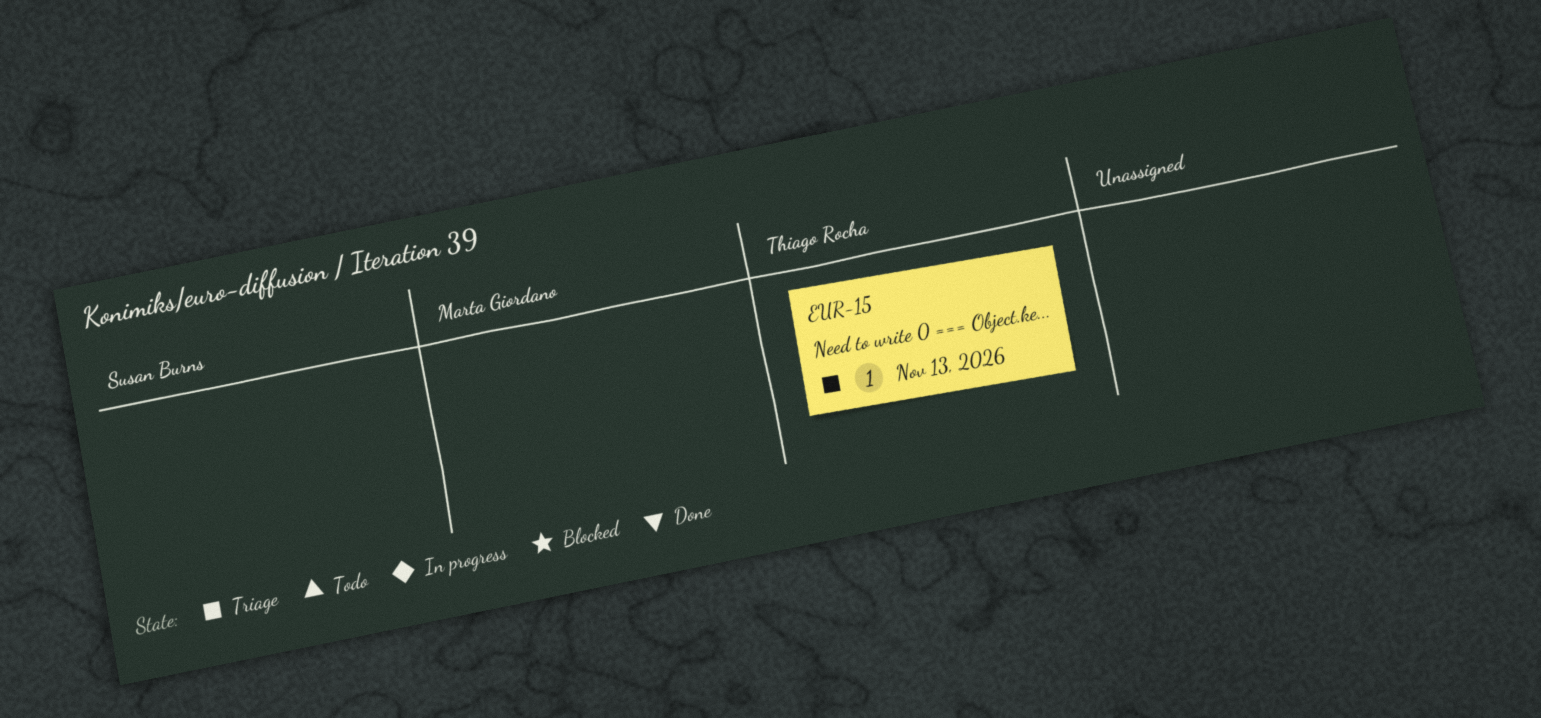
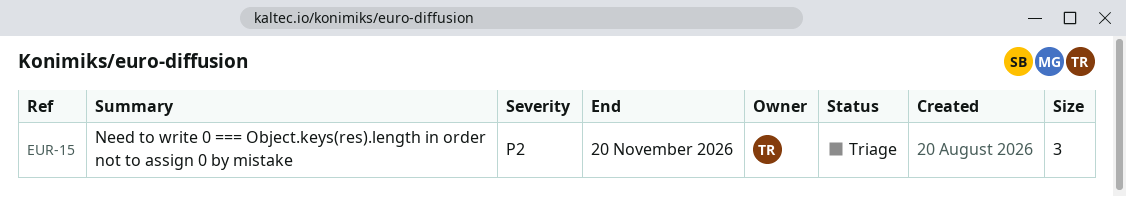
EUR-15, estimate: 1 -> 3
EUR-15, due: Nov 13 -> Nov 20

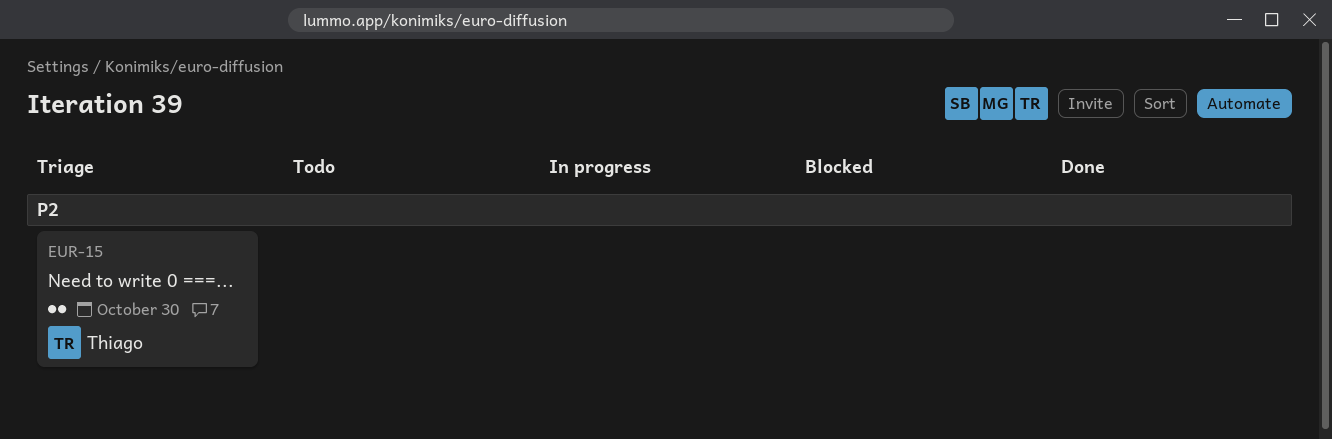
EUR-15, estimate: 3 -> 2
EUR-15, due: Nov 20 -> Oct 30

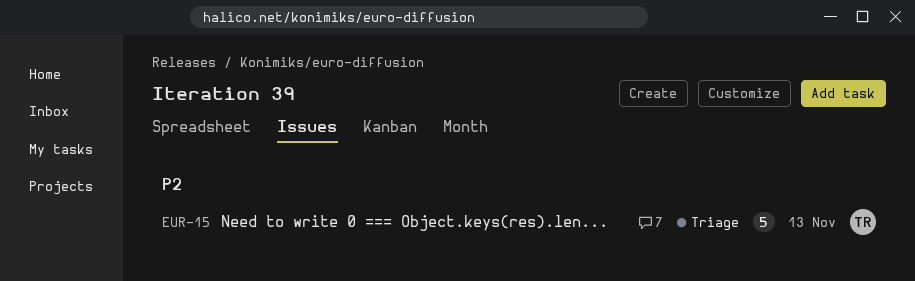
EUR-15, estimate: 2 -> 5
EUR-15, due: Oct 30 -> Nov 13

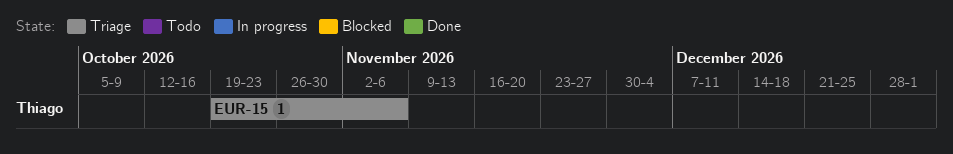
EUR-15, estimate: 5 -> 1
EUR-15, due: Nov 13 -> Nov 6

